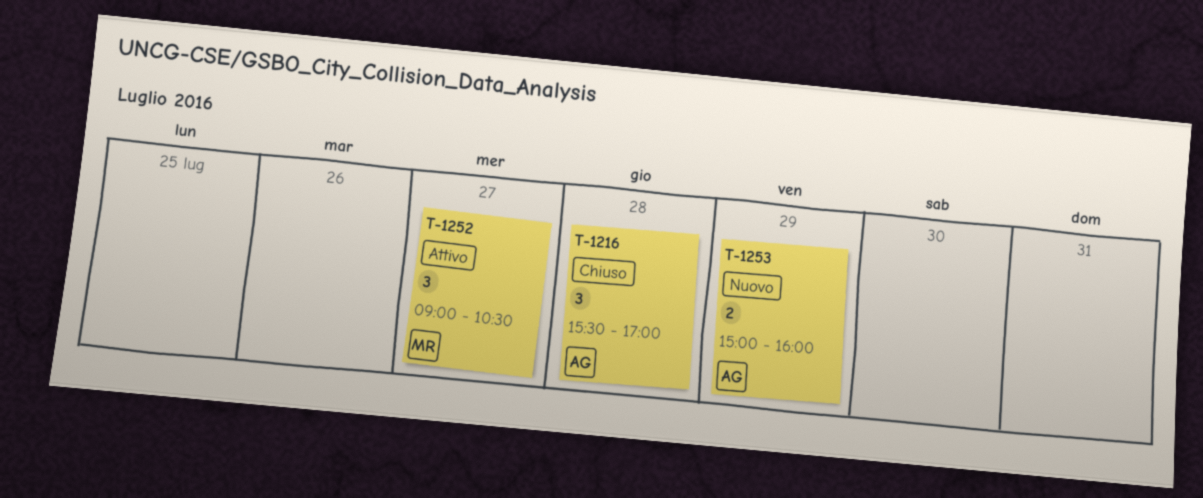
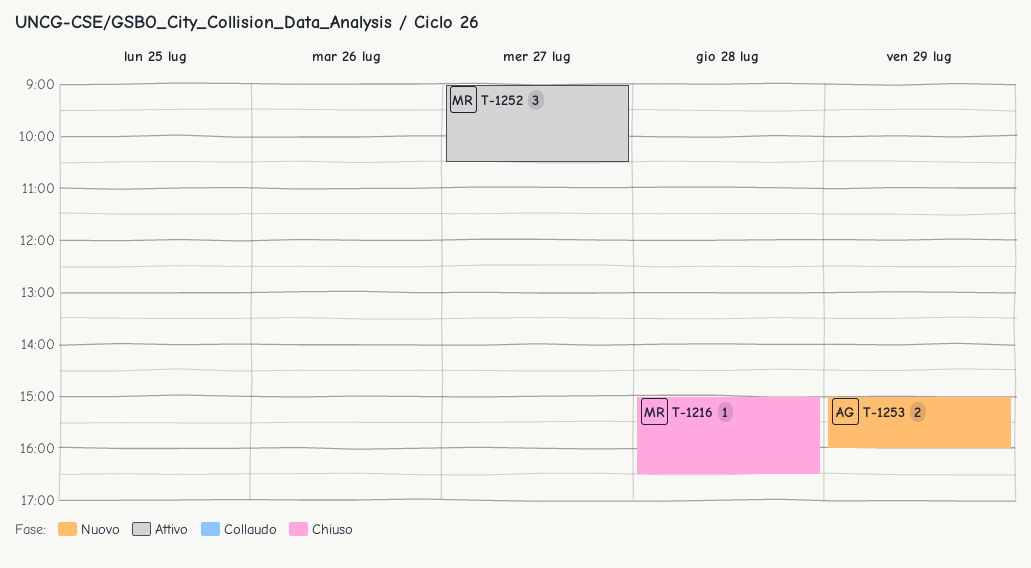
T-1216, owner: AG -> MR
T-1216, estimate: 3 -> 1
T-1216, begins: 15:30 -> 15:00
T-1216, ends: 17:00 -> 16:30

